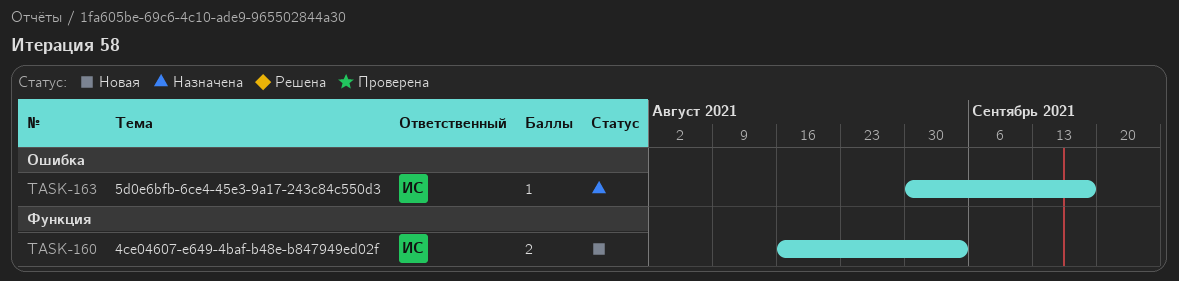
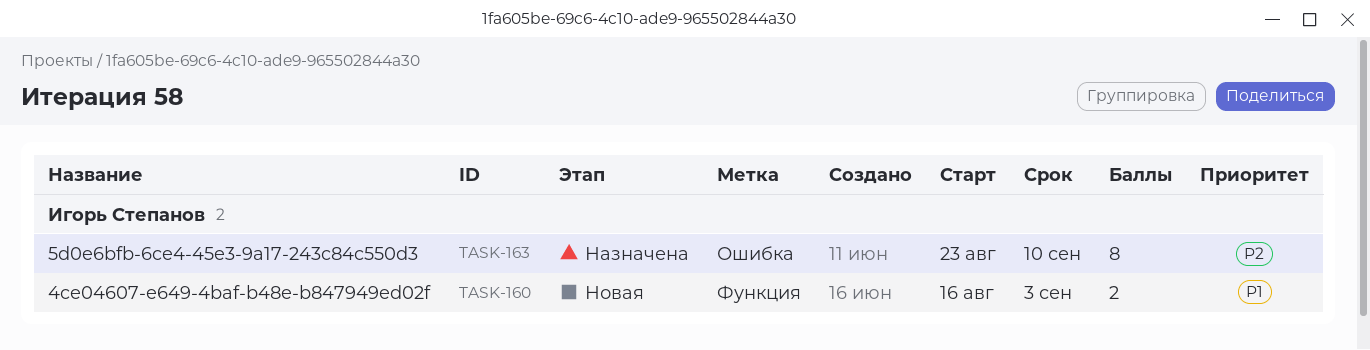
TASK-163, estimate: 1 -> 8
TASK-163, start: Aug 30 -> Aug 23
TASK-163, due: Sep 17 -> Sep 10

